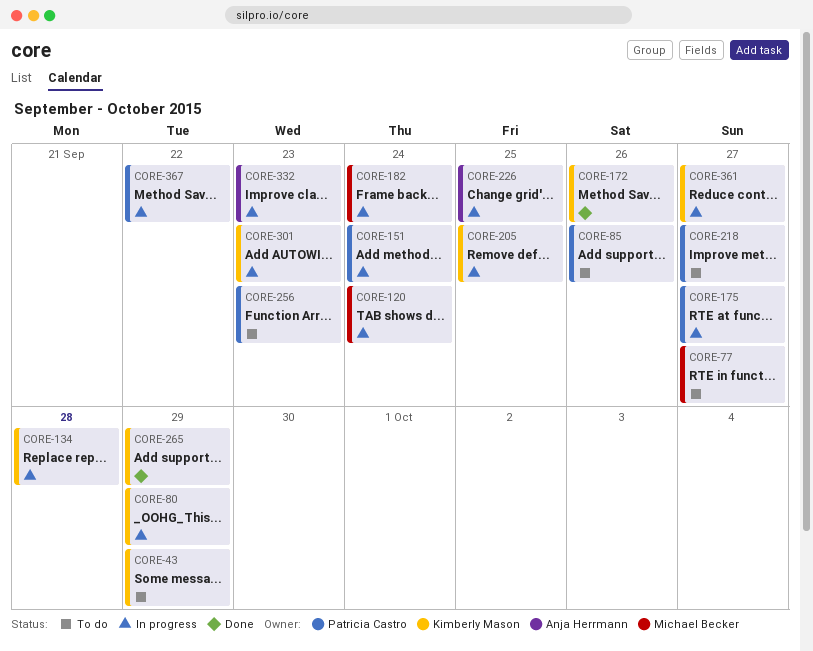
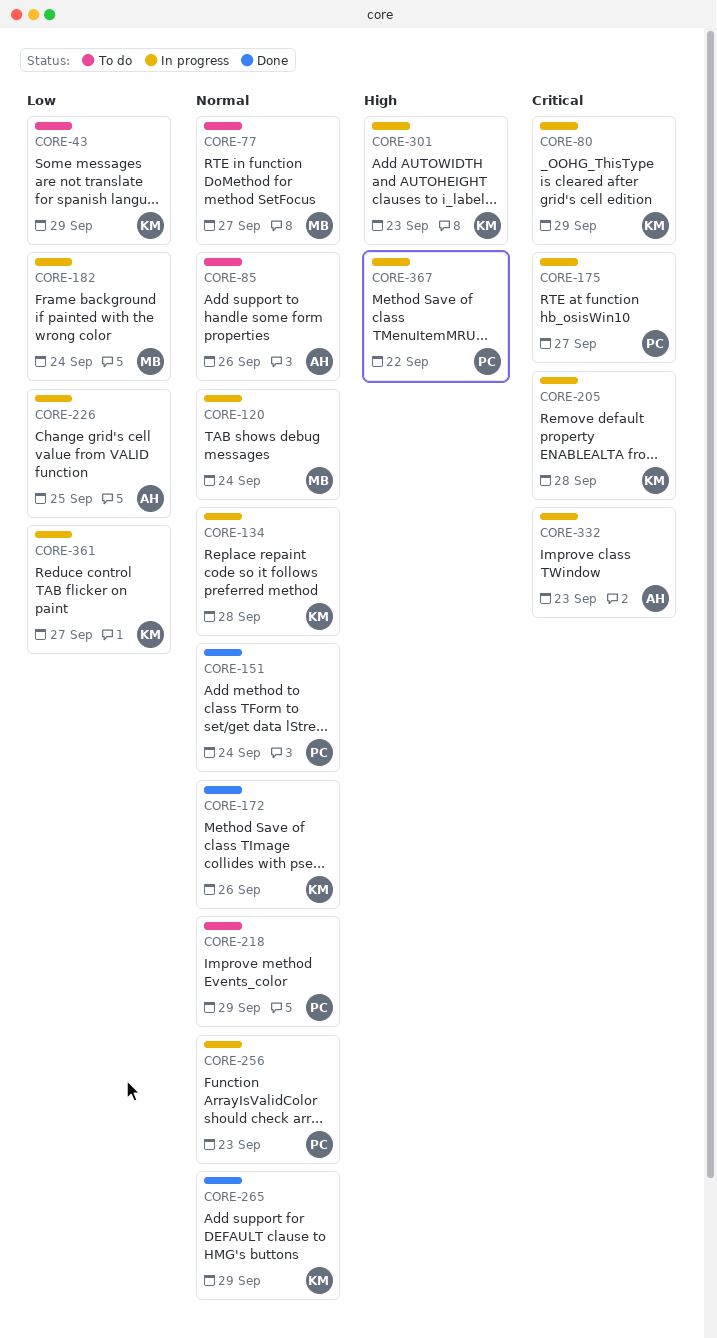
CORE-85, owner: Patricia Castro -> Anja Herrmann
CORE-151, status: In progress -> Done
CORE-205, due: Sep 25 -> Sep 28
CORE-218, due: Sep 27 -> Sep 29
CORE-256, status: To do -> In progress

